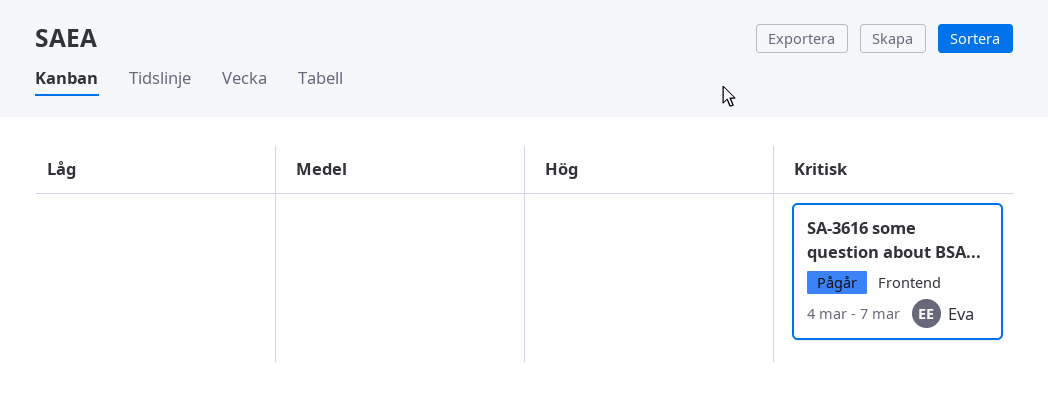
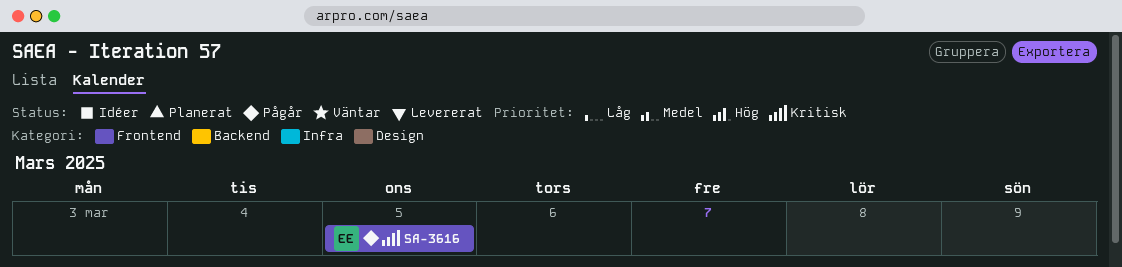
SA-3616, start: Mar 4 -> Mar 5
SA-3616, due: Mar 7 -> Mar 5

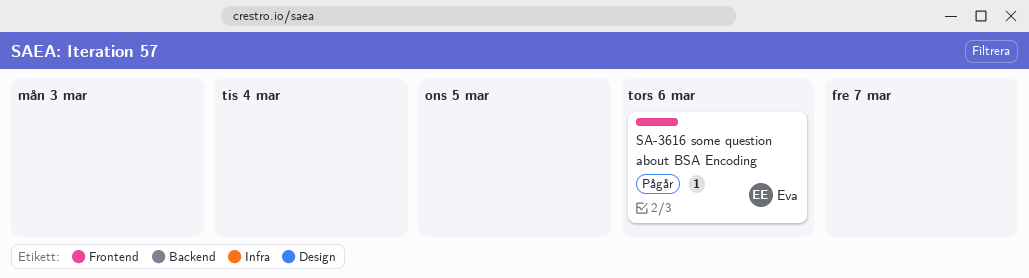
SA-3616, due: Mar 5 -> Mar 6

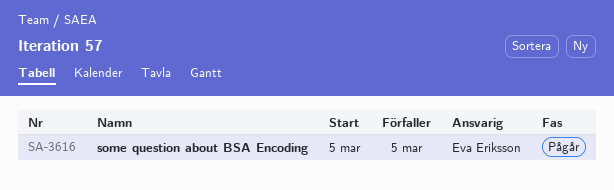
SA-3616, due: Mar 6 -> Mar 5

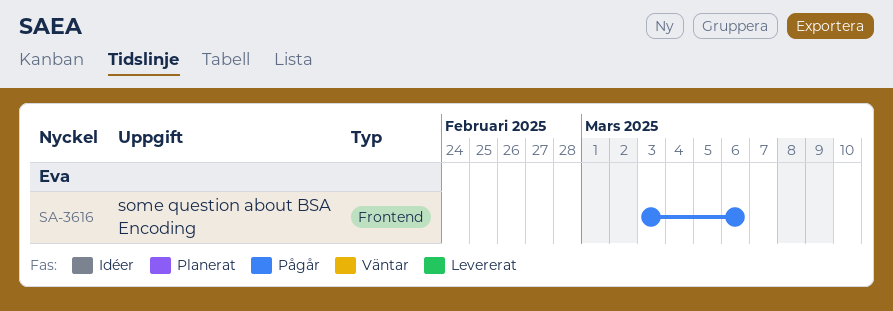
SA-3616, start: Mar 5 -> Mar 3
SA-3616, due: Mar 5 -> Mar 6

